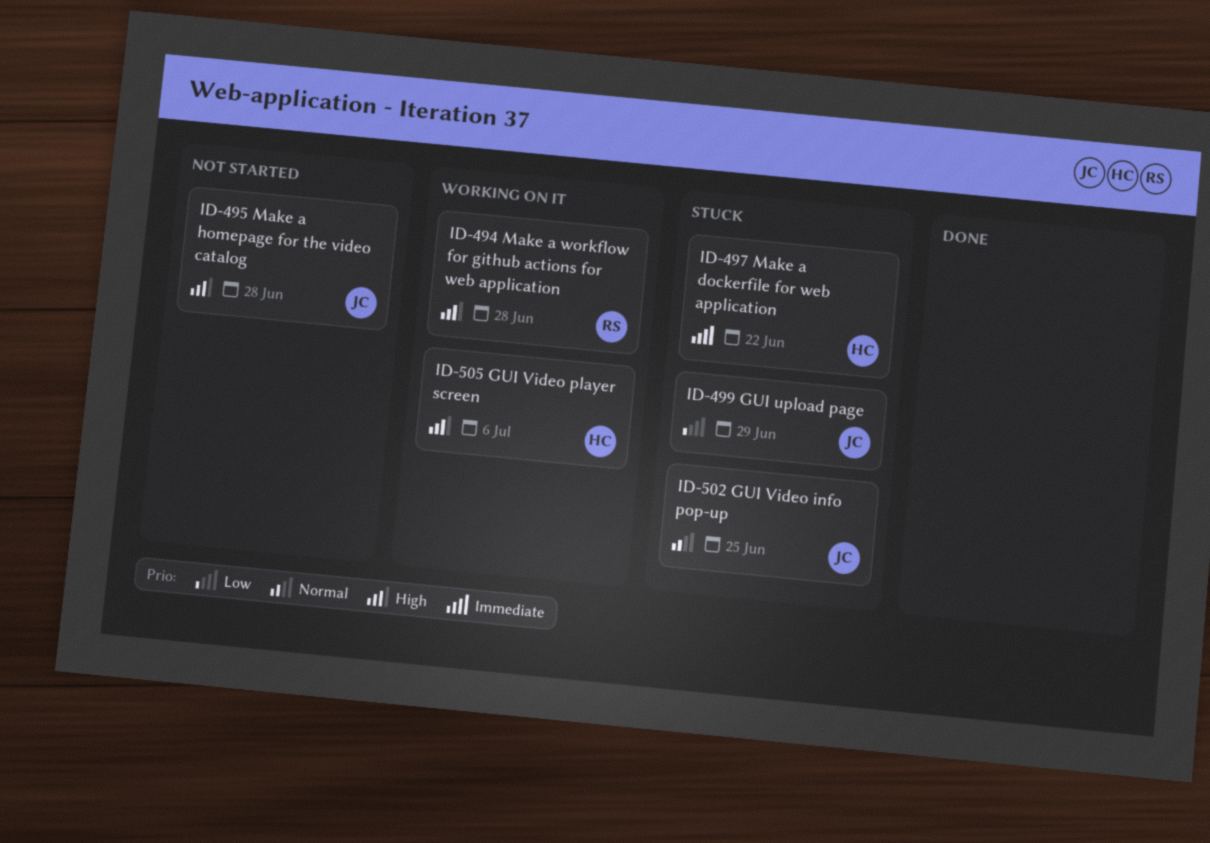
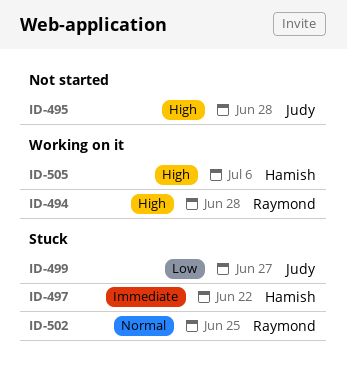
ID-499, due: Jun 29 -> Jun 27
ID-502, owner: Judy -> Raymond

